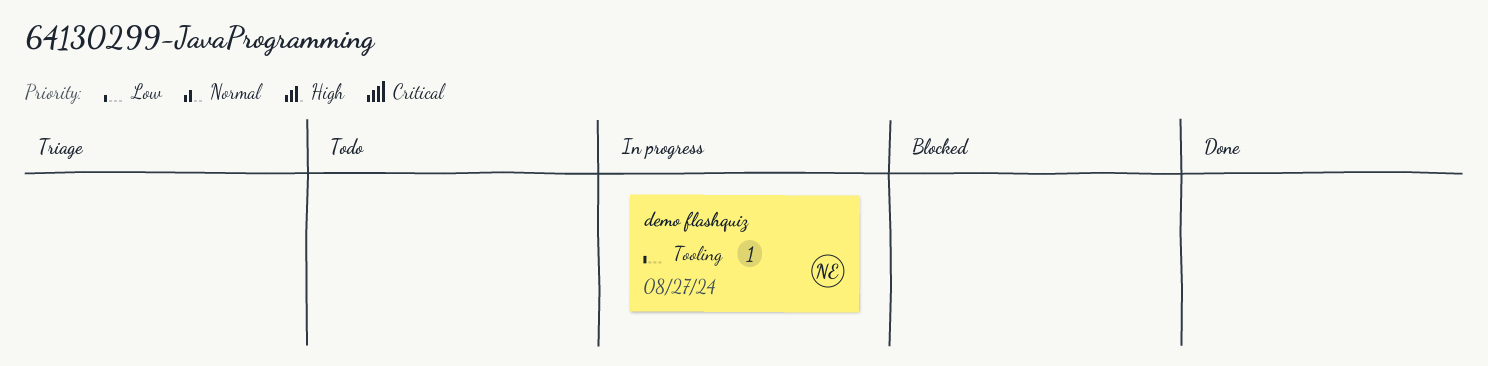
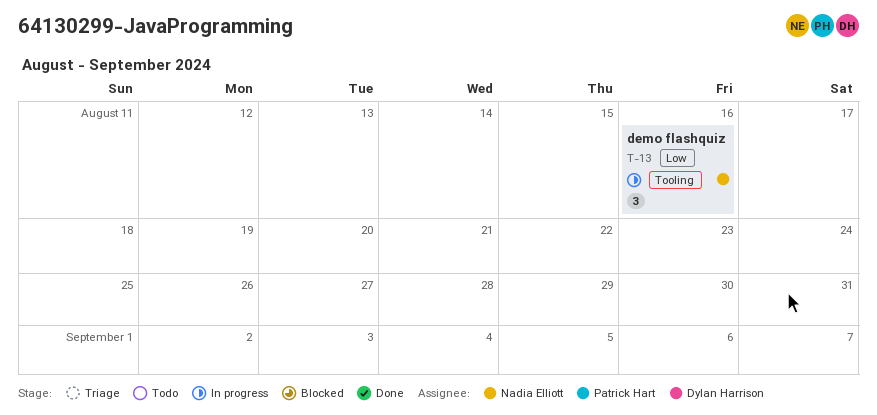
demo flashquiz, estimate: 1 -> 3
demo flashquiz, due: Aug 27 -> Aug 16

